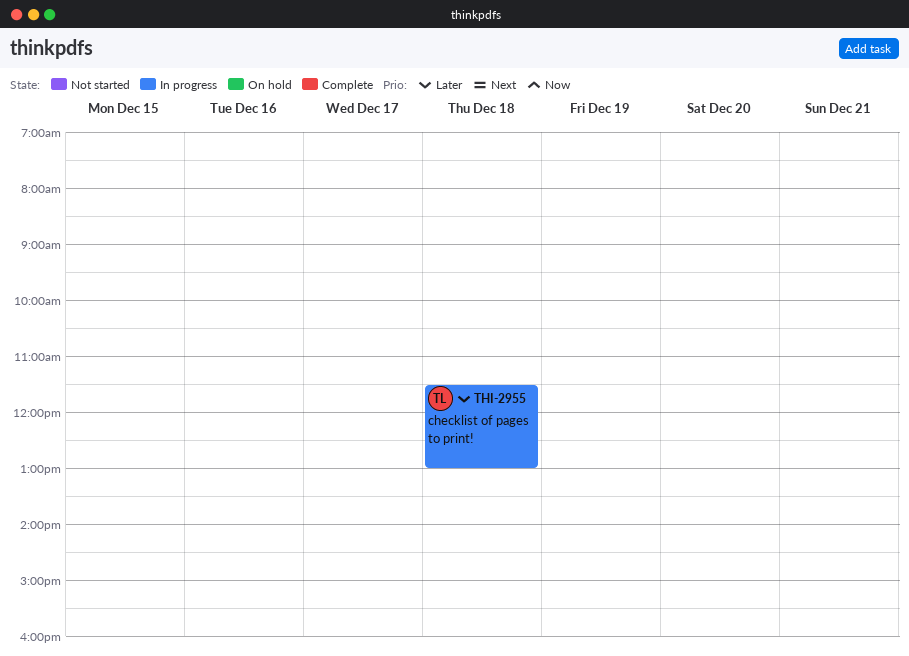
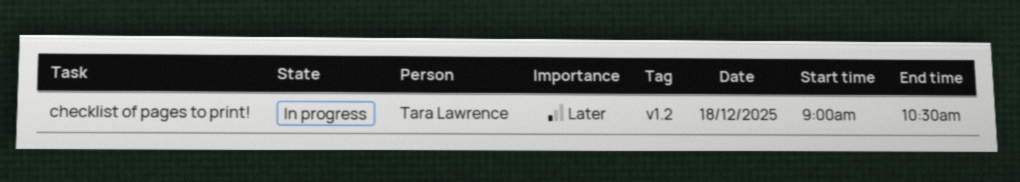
checklist of pages to print!, begins: 11:30 -> 09:00
checklist of pages to print!, ends: 13:00 -> 10:30

